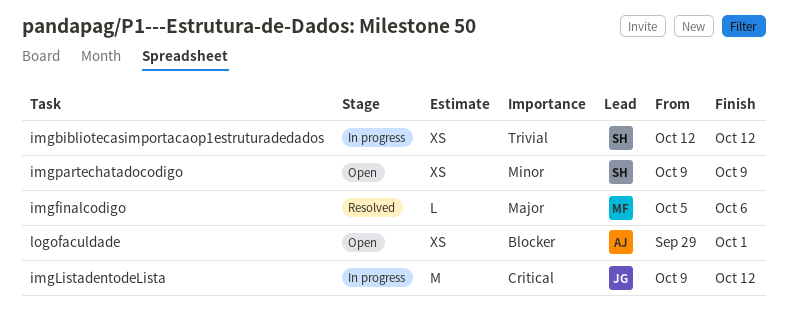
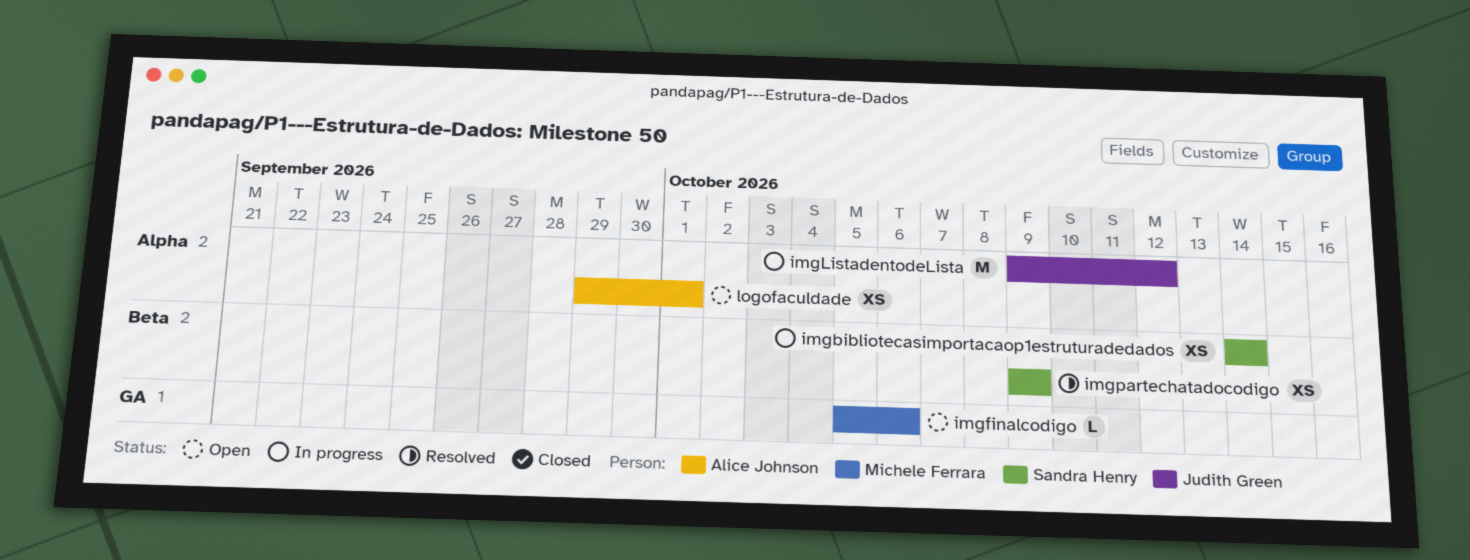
imgbibliotecasimportacaop1estruturadedados, start: Oct 12 -> Oct 14
imgbibliotecasimportacaop1estruturadedados, due: Oct 12 -> Oct 14
imgfinalcodigo, status: Resolved -> Open
imgpartechatadocodigo, status: Open -> Resolved

